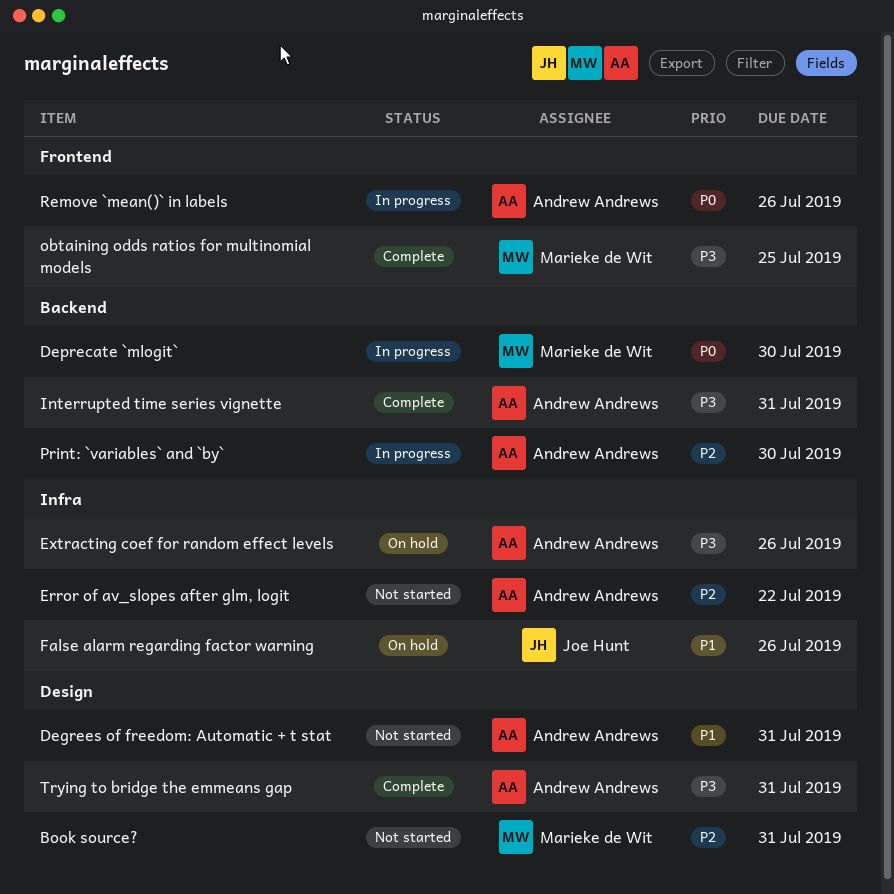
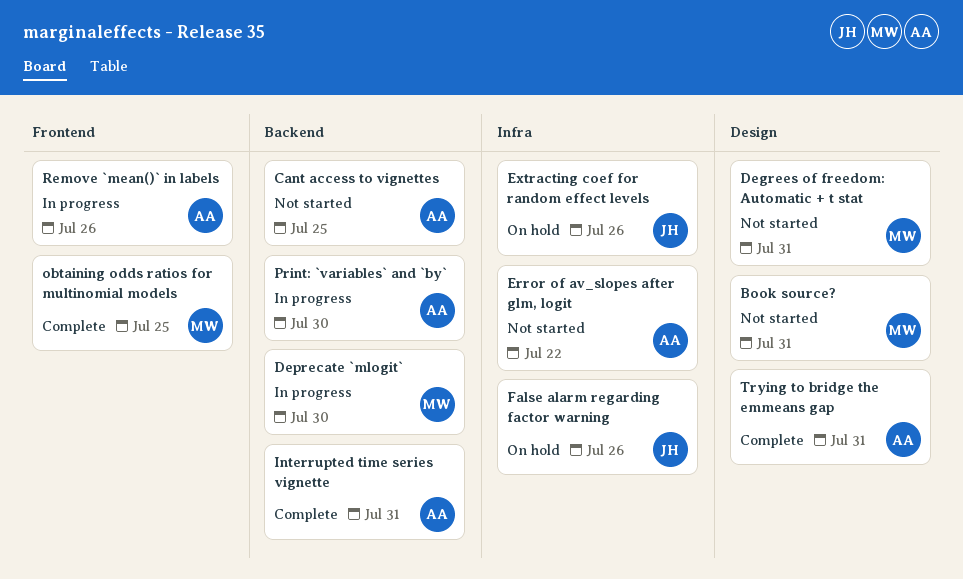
Cant access to vignettes: none -> present
Degrees of freedom: Automatic + t stat, owner: Andrew Andrews -> Marieke de Wit
Extracting coef for random effect levels, owner: Andrew Andrews -> Joe Hunt

